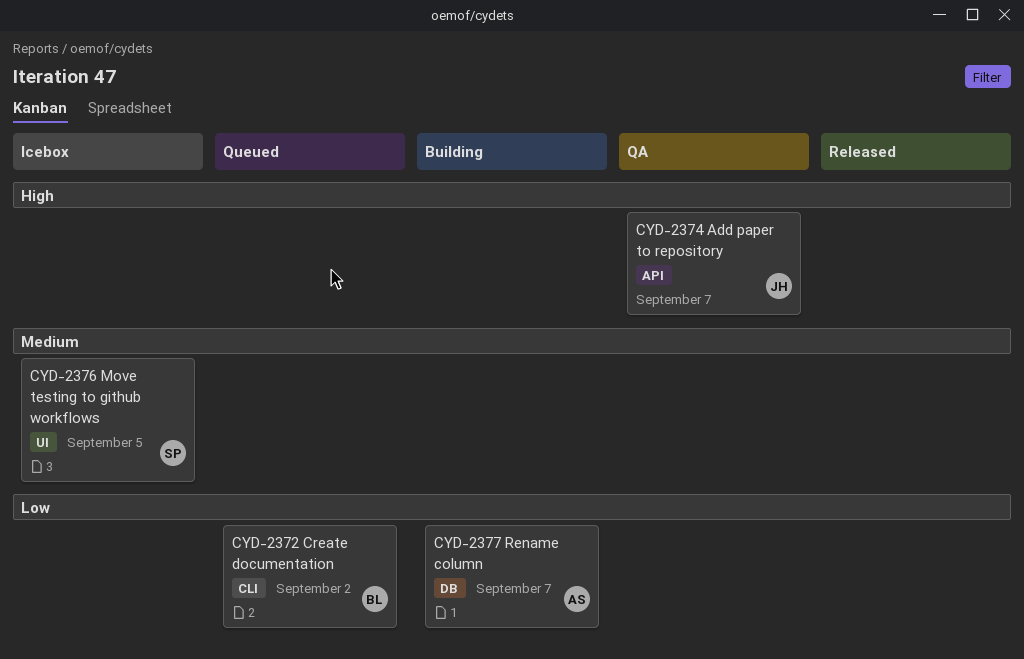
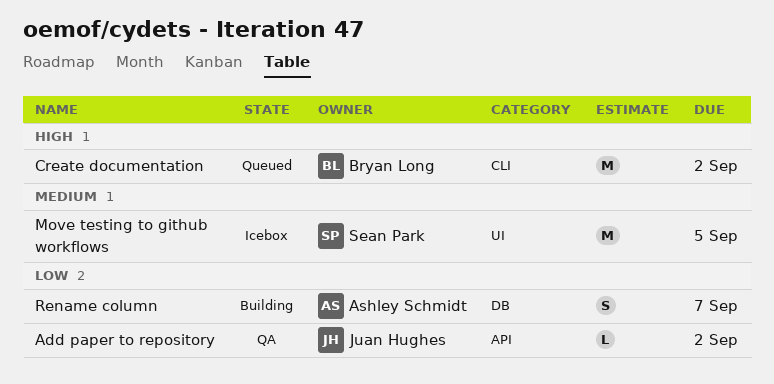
Add paper to repository, priority: High -> Low
Add paper to repository, due: Sep 7 -> Sep 2
Create documentation, priority: Low -> High

